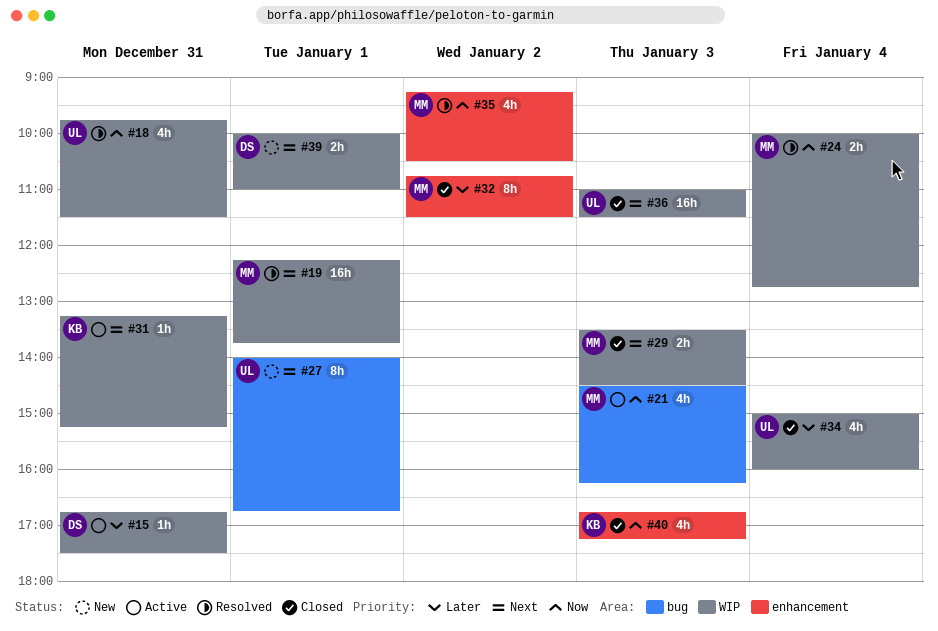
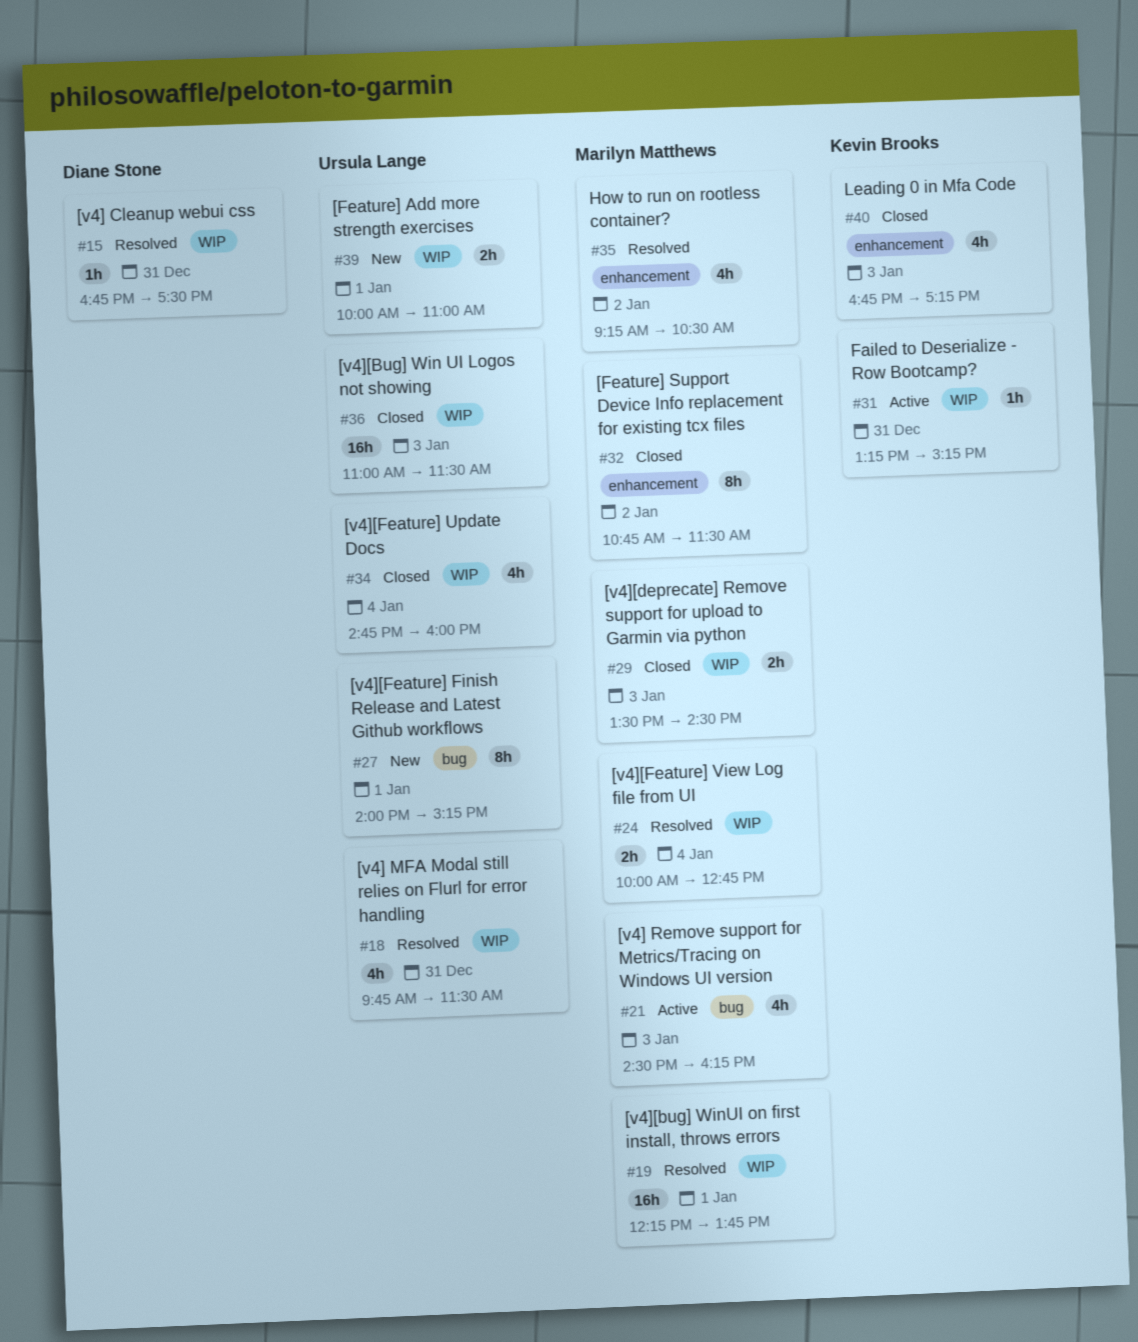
#15, status: Active -> Resolved
#27, ends: 16:45 -> 15:15
#34, begins: 15:00 -> 14:45
#39, owner: Diane Stone -> Ursula Lange

